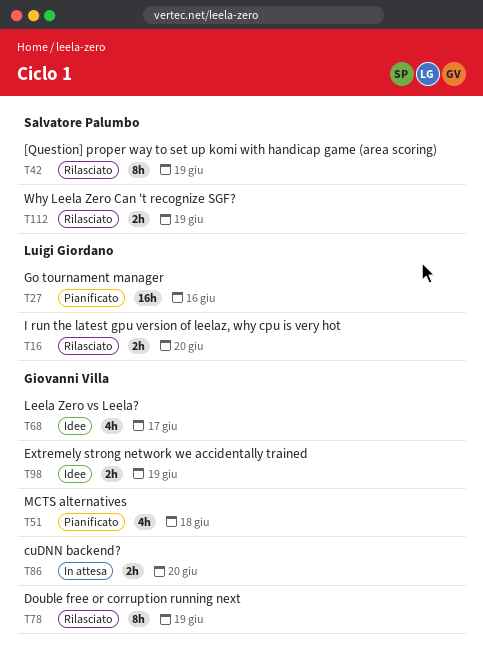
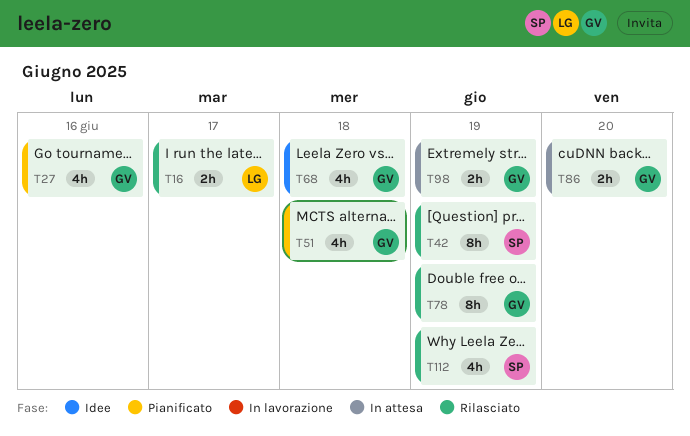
T16, due: Jun 20 -> Jun 17
T27, owner: Luigi Giordano -> Giovanni Villa
T27, estimate: 16h -> 4h
T68, due: Jun 17 -> Jun 18
T98, status: Idee -> In attesa
T112, estimate: 2h -> 4h

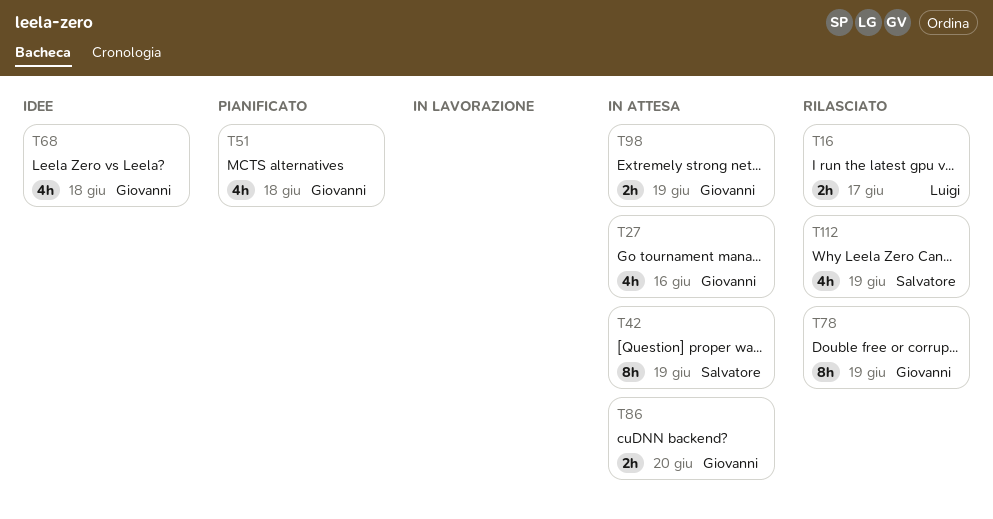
T27, status: Pianificato -> In attesa
T42, status: Rilasciato -> In attesa

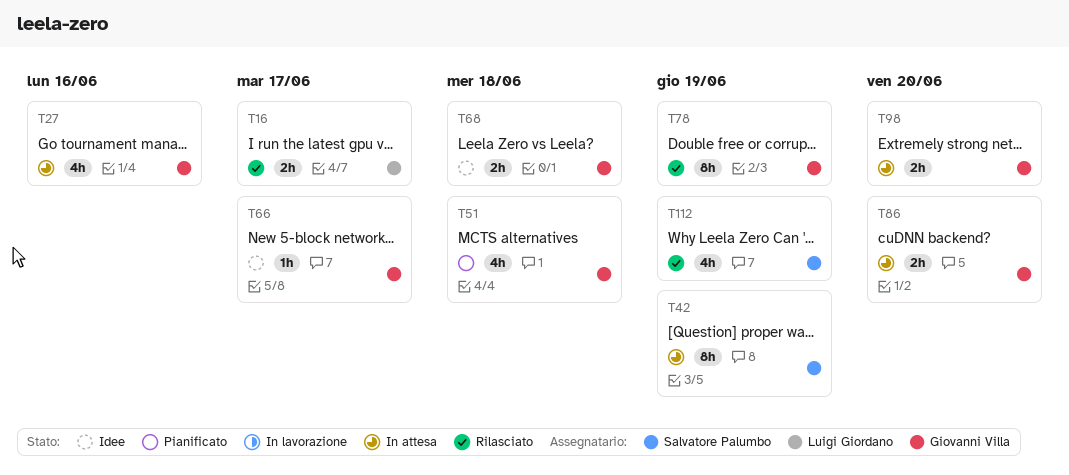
T66: none -> present
T68, estimate: 4h -> 2h
T98, due: Jun 19 -> Jun 20

